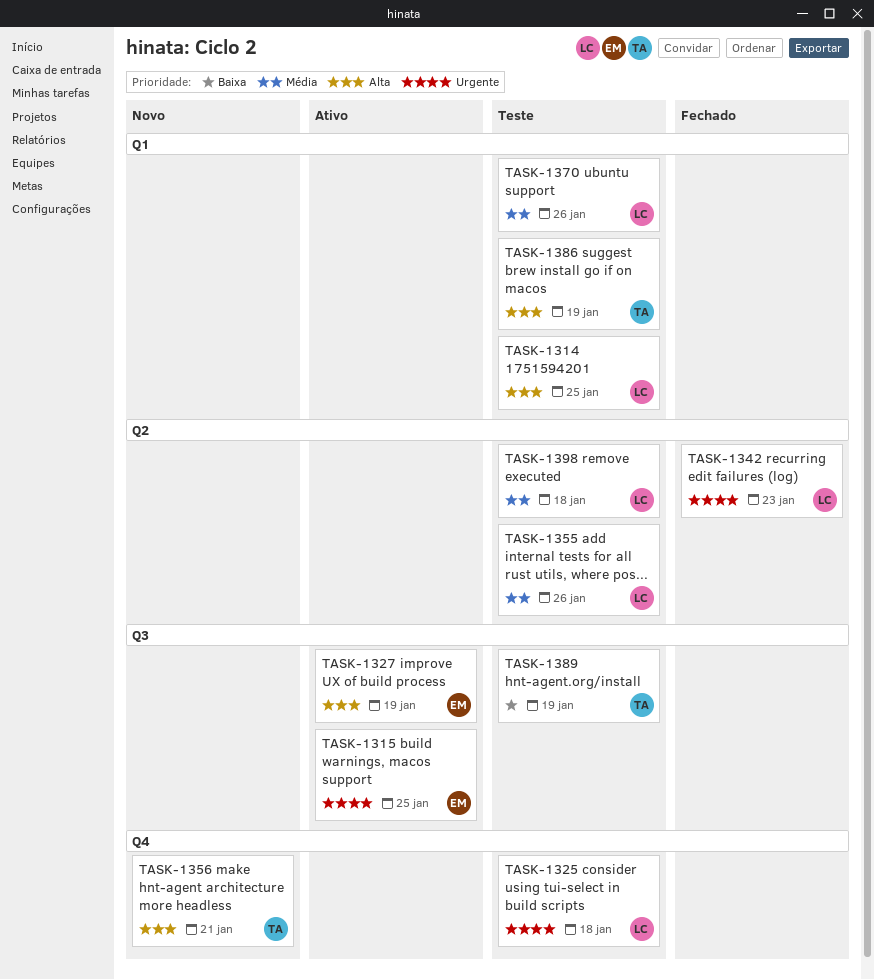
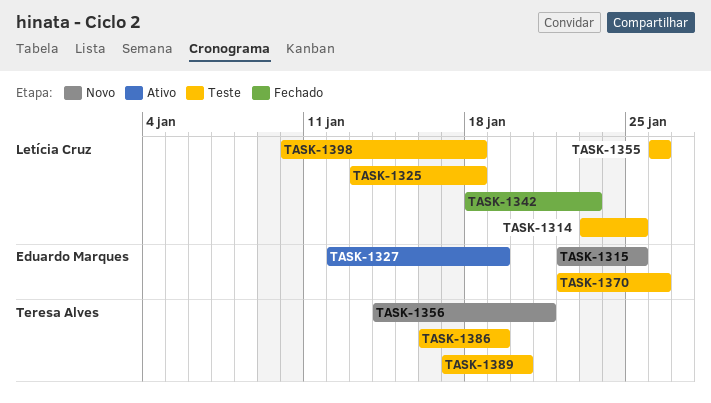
TASK-1315, status: Ativo -> Novo
TASK-1370, owner: Letícia Cruz -> Eduardo Marques
TASK-1389, due: Jan 19 -> Jan 20

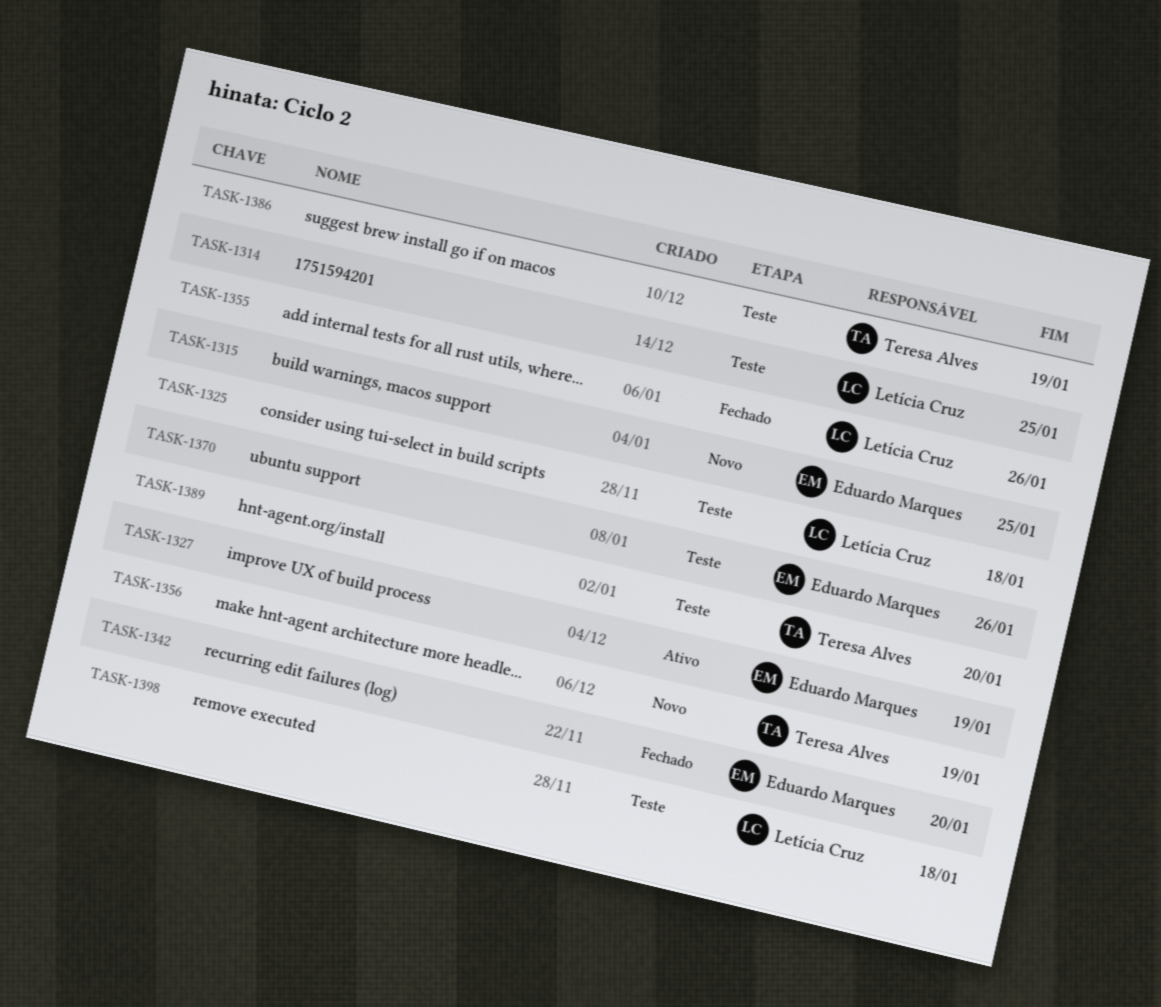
TASK-1342, owner: Letícia Cruz -> Eduardo Marques
TASK-1342, due: Jan 23 -> Jan 20
TASK-1355, status: Teste -> Fechado
TASK-1356, due: Jan 21 -> Jan 19

